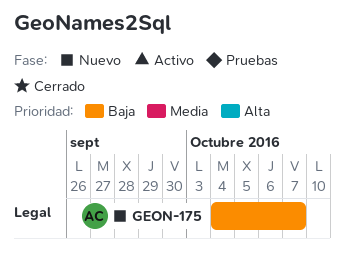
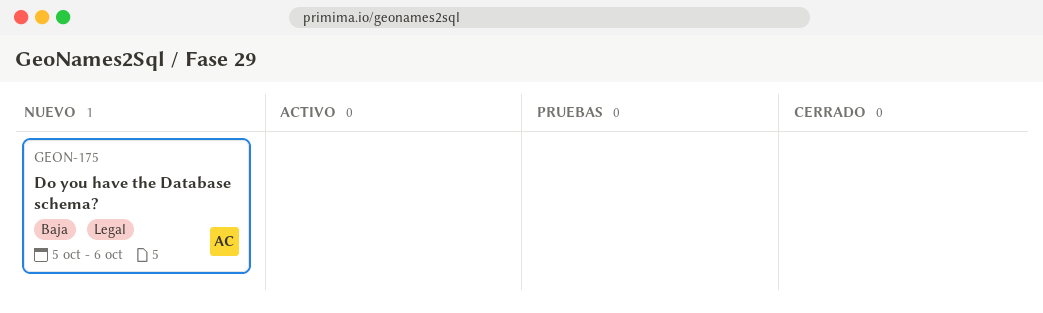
GEON-175, start: Oct 4 -> Oct 5
GEON-175, due: Oct 7 -> Oct 6

